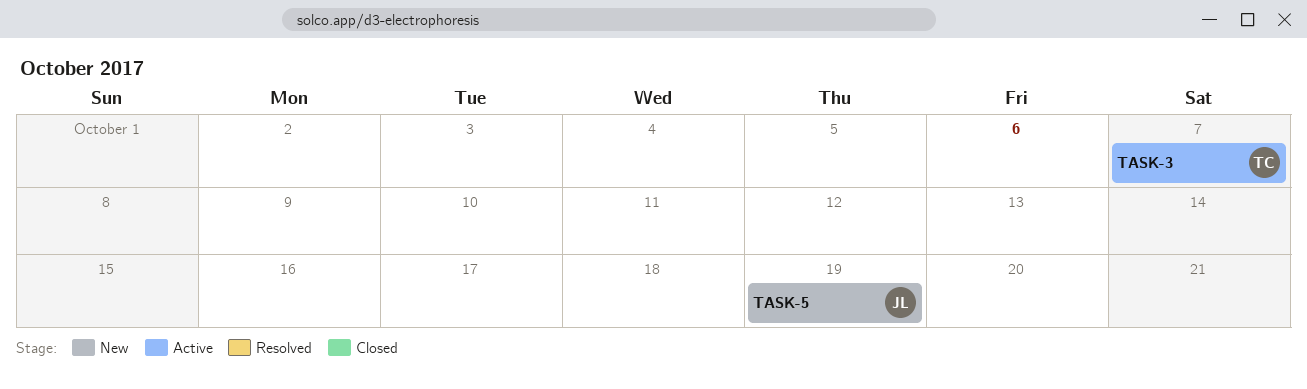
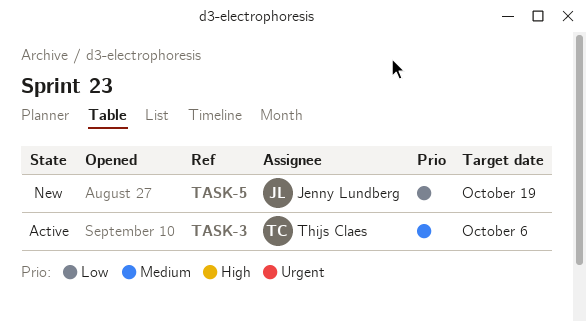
TASK-3, due: Oct 7 -> Oct 6

